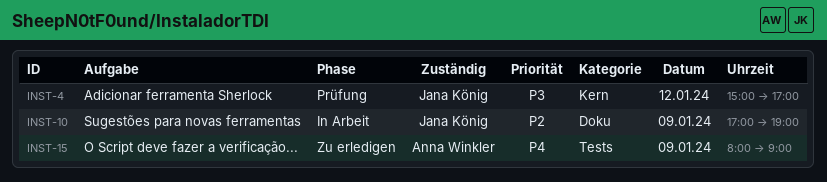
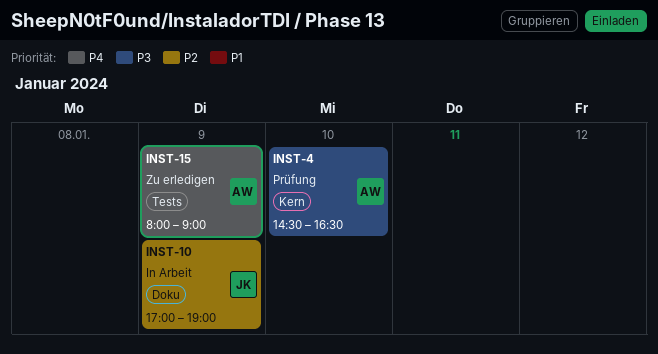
INST-4, owner: Jana König -> Anna Winkler
INST-4, day: Jan 12 -> Jan 10
INST-4, begins: 15:00 -> 14:30
INST-4, ends: 17:00 -> 16:30

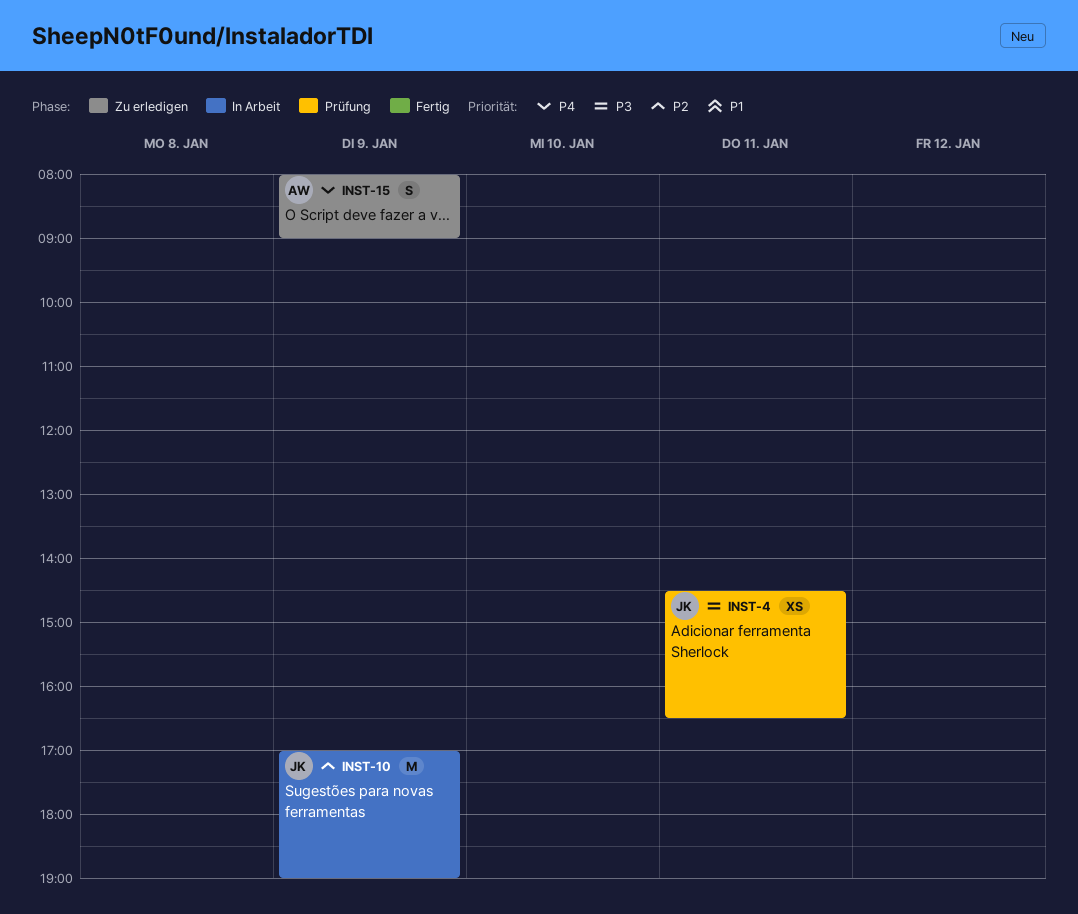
INST-4, owner: AW -> JK
INST-4, day: Jan 10 -> Jan 11

